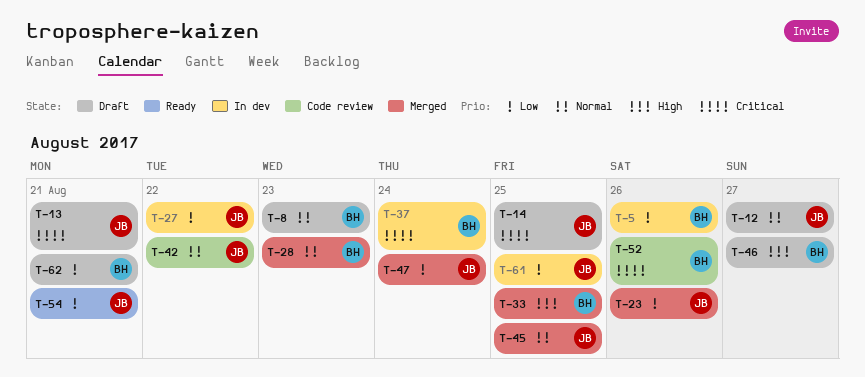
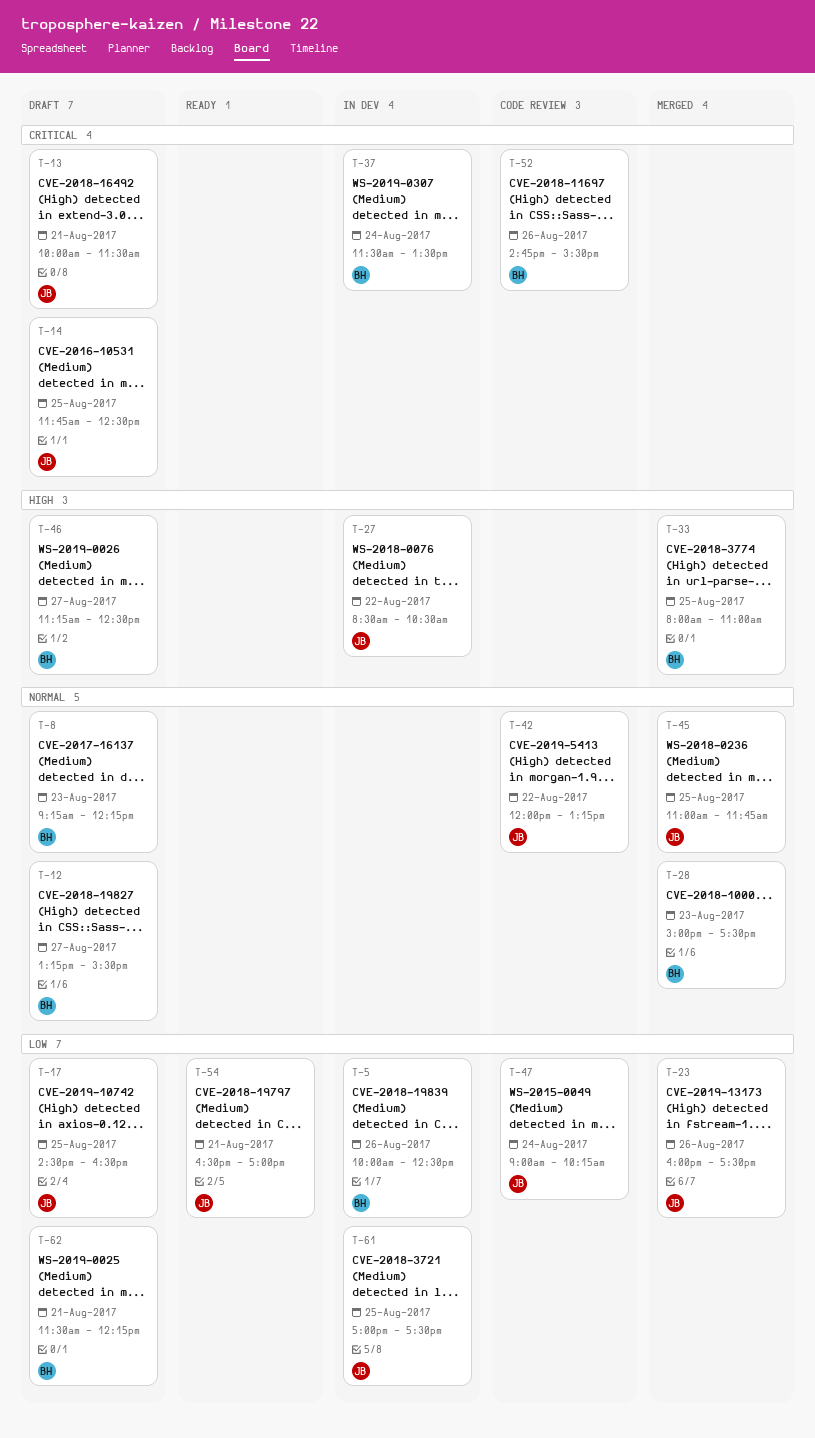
T-12, owner: JB -> BH
T-17: none -> present
T-27, priority: Low -> High
T-47, status: Merged -> Code review

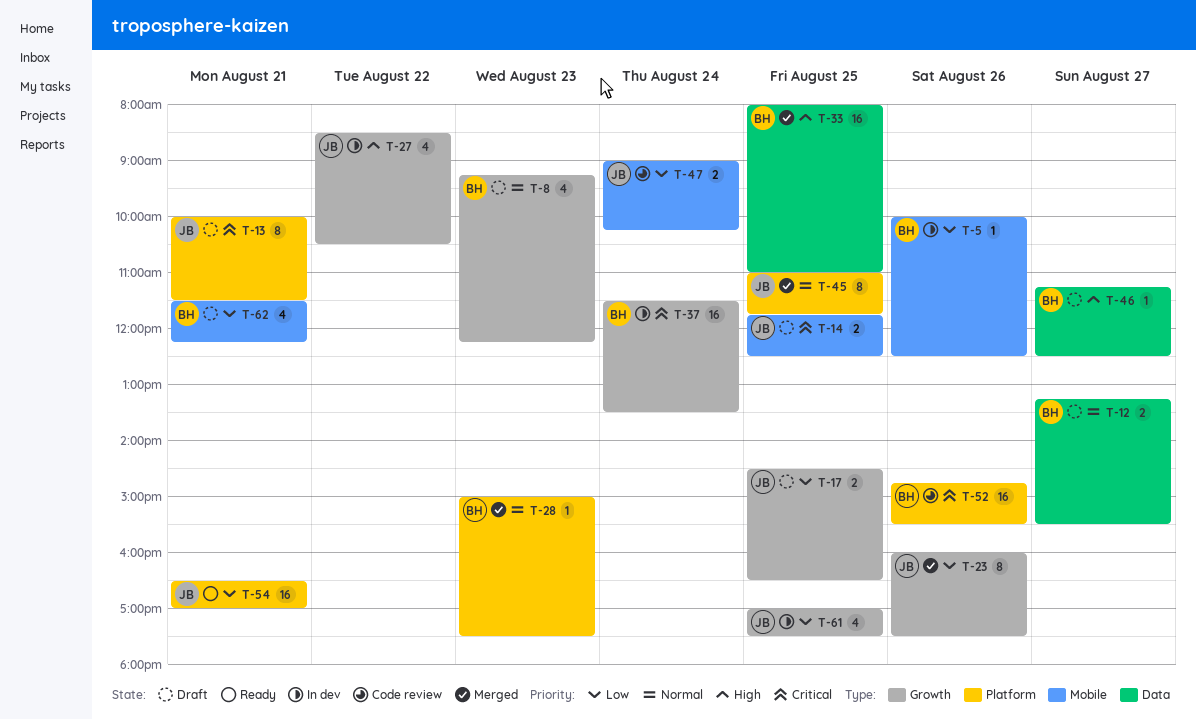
T-42: present -> none

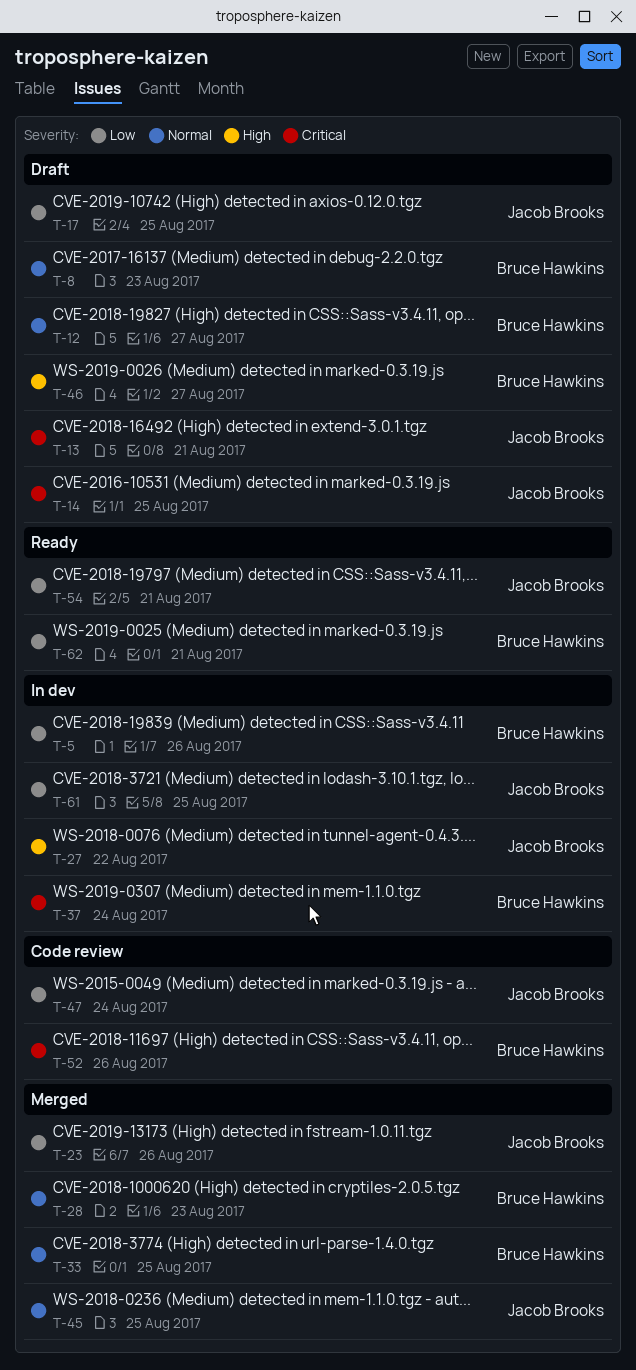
T-33, priority: High -> Normal
T-62, status: Draft -> Ready

